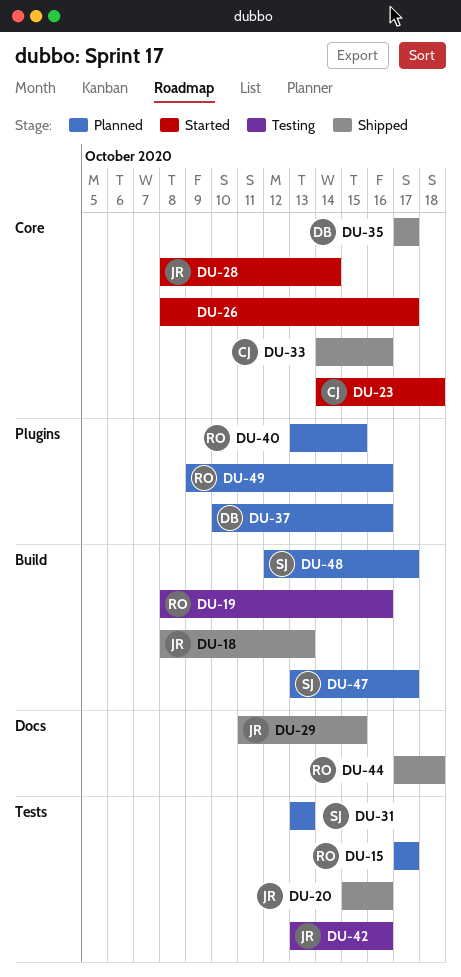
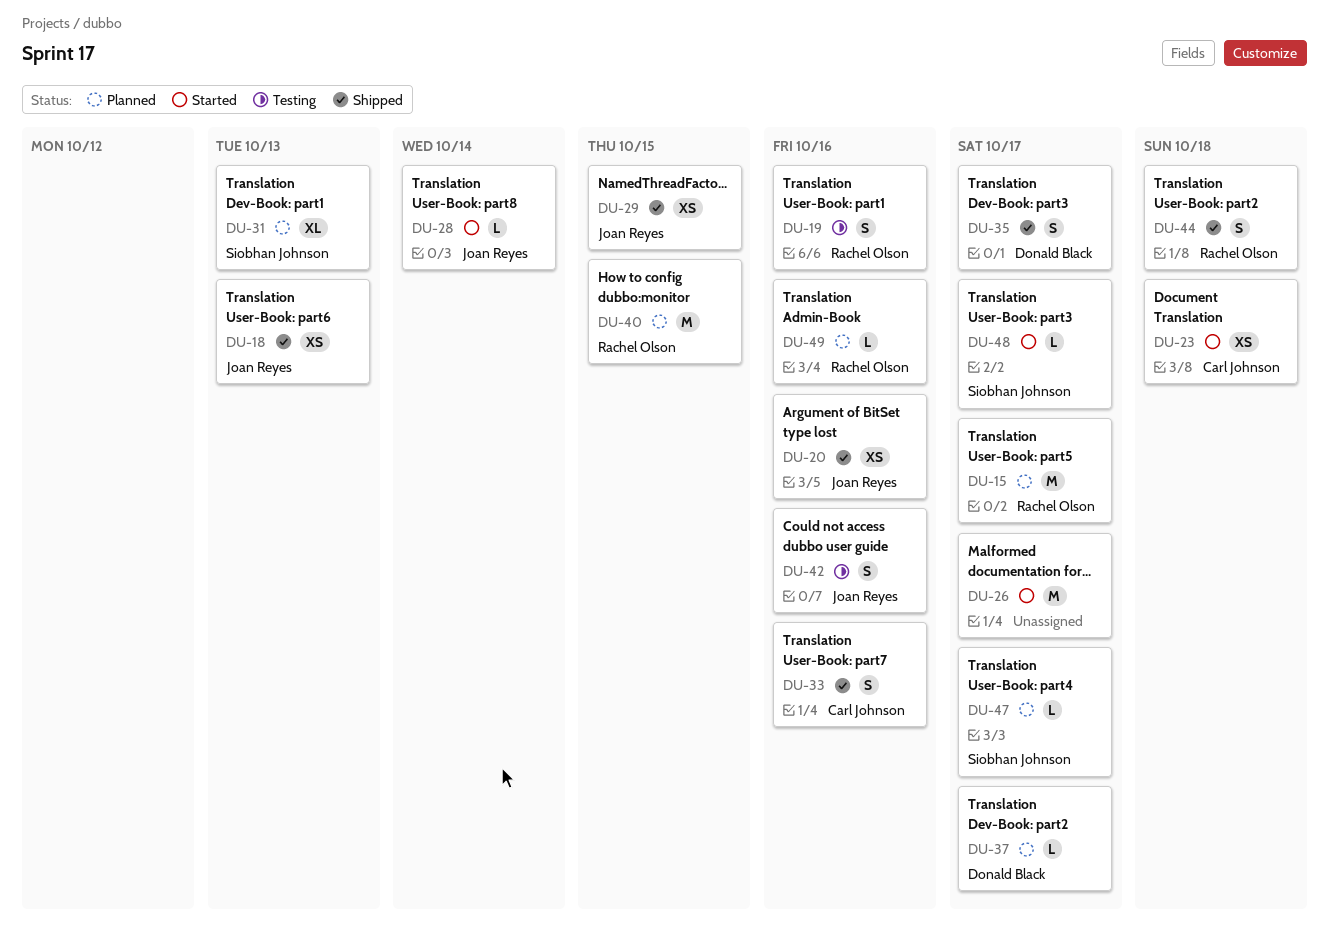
DU-37, due: Oct 16 -> Oct 17
DU-48, status: Planned -> Started

